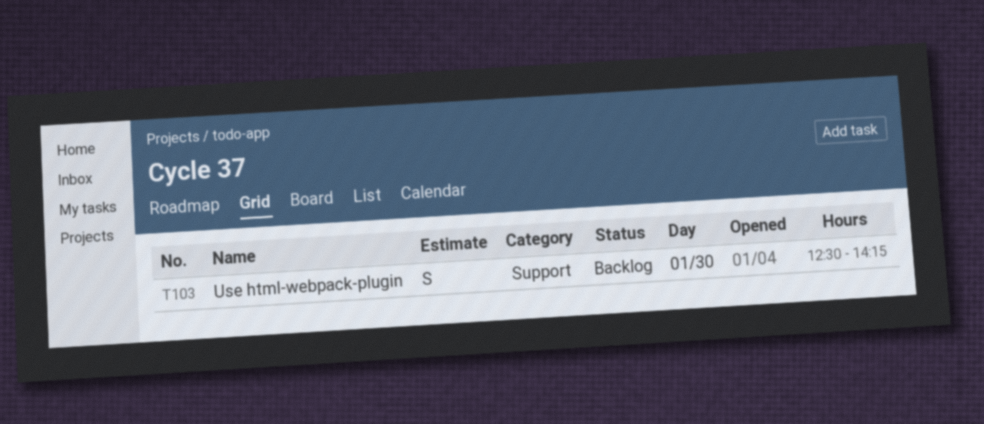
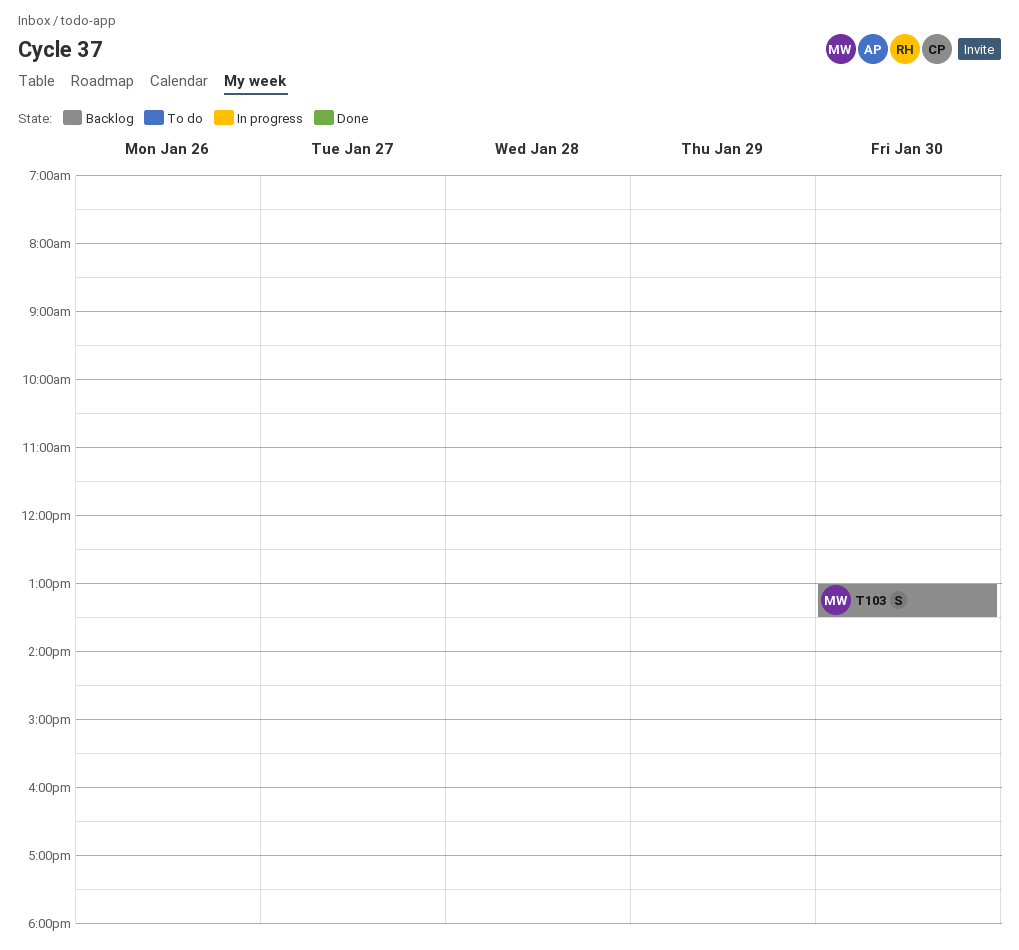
T103, begins: 12:30 -> 13:00
T103, ends: 14:15 -> 13:30

